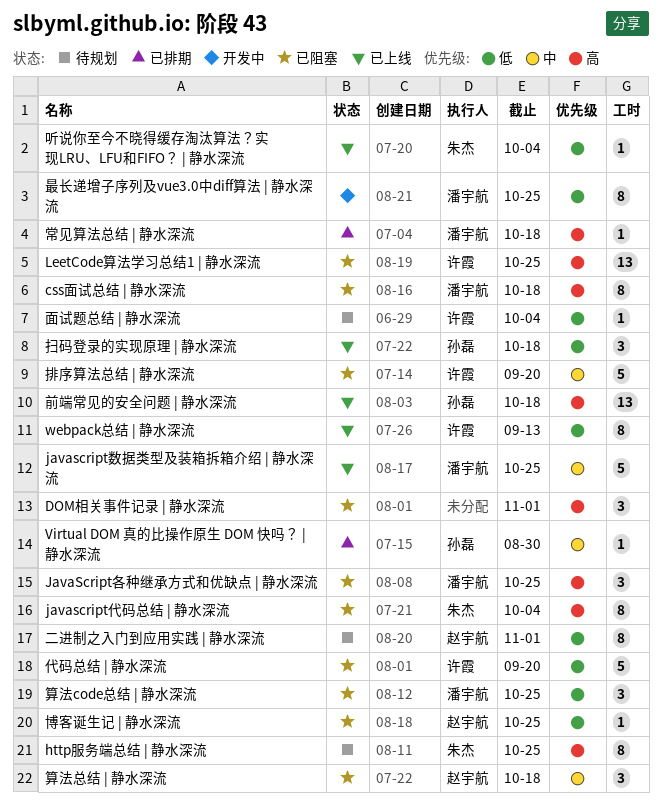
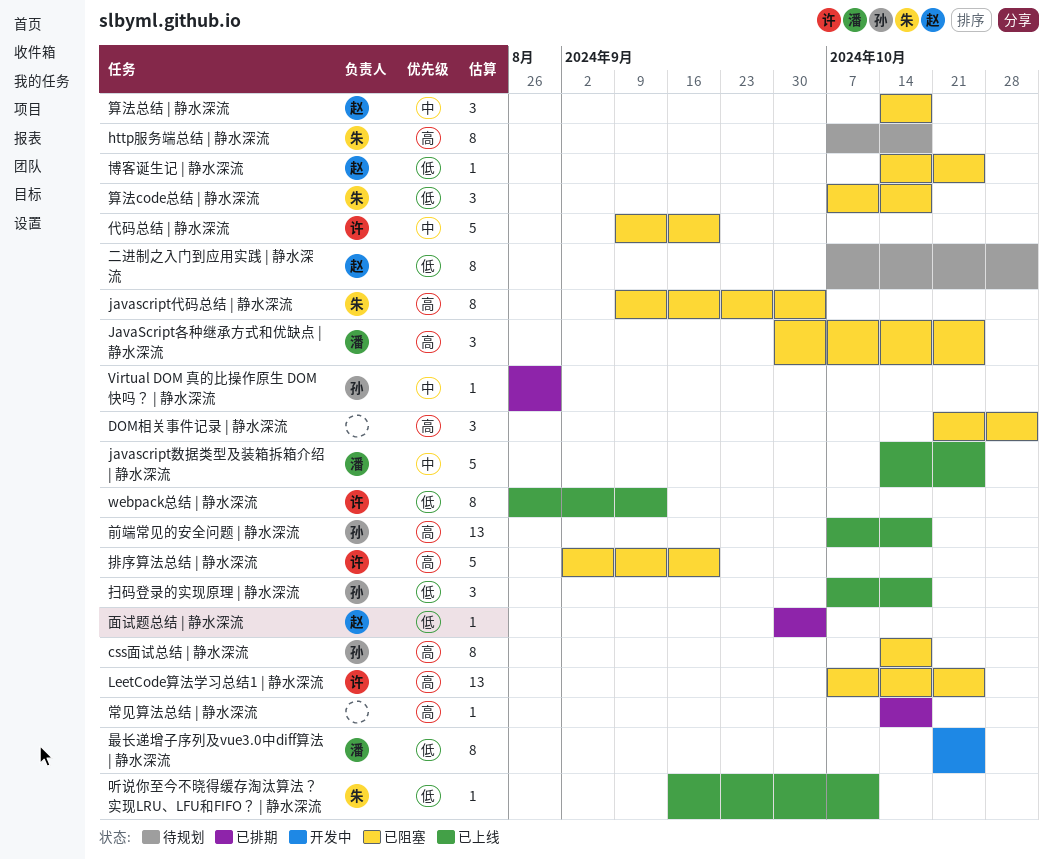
css面试总结 | 静水深流, owner: 潘宇航 -> 孙磊
http服务端总结 | 静水深流, due: Oct 25 -> Oct 18
代码总结 | 静水深流, priority: 低 -> 中
听说你至今不晓得缓存淘汰算法？实现LRU、LFU和FIFO？ | 静水深流, due: Oct 4 -> Oct 11
常见算法总结 | 静水深流, owner: 潘宇航 -> none
排序算法总结 | 静水深流, priority: 中 -> 高
算法code总结 | 静水深流, owner: 潘宇航 -> 朱杰
算法code总结 | 静水深流, due: Oct 25 -> Oct 18
面试题总结 | 静水深流, status: 待规划 -> 已排期
面试题总结 | 静水深流, owner: 许霞 -> 赵宇航

